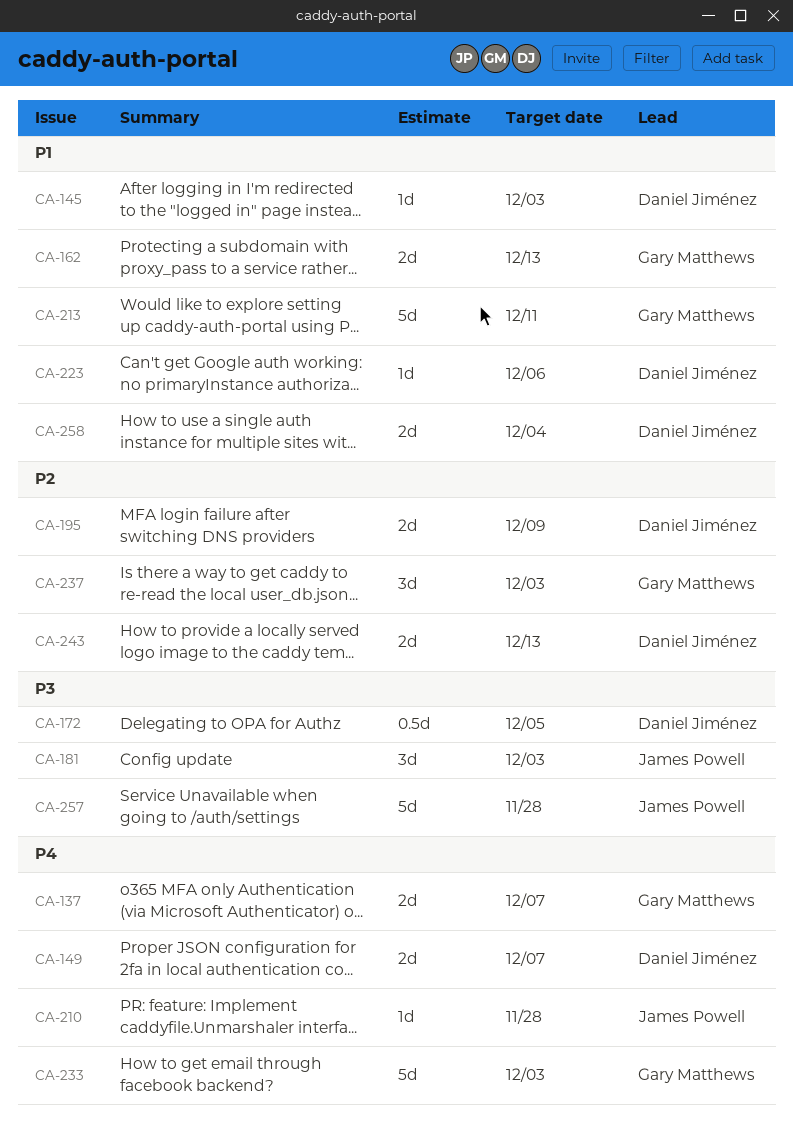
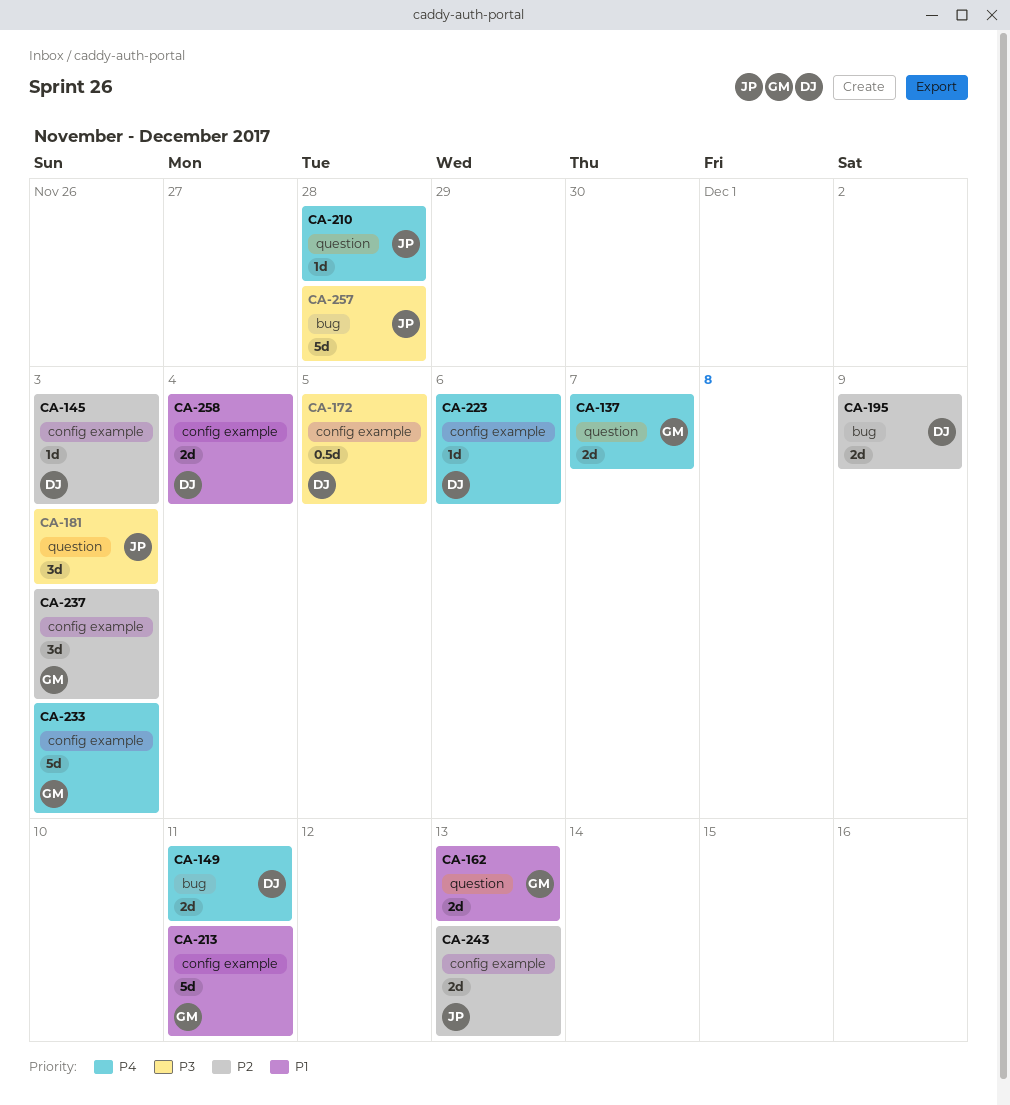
CA-145, priority: P1 -> P2
CA-149, due: Dec 7 -> Dec 11
CA-223, priority: P1 -> P4
CA-243, owner: Daniel Jiménez -> James Powell

